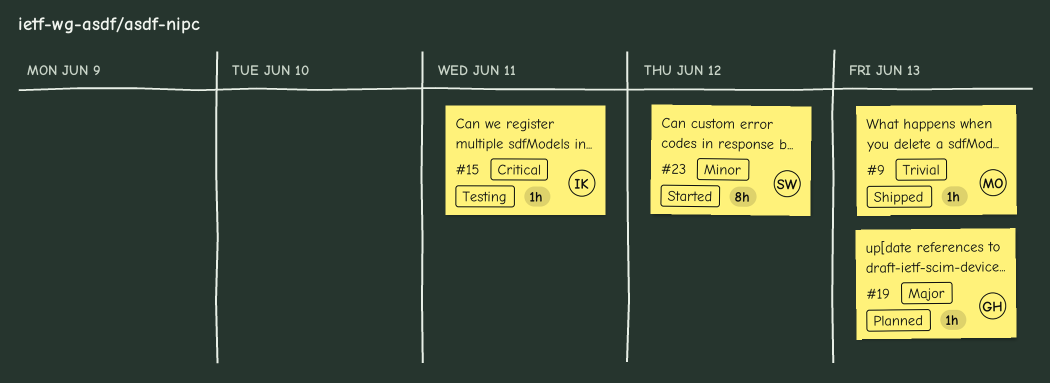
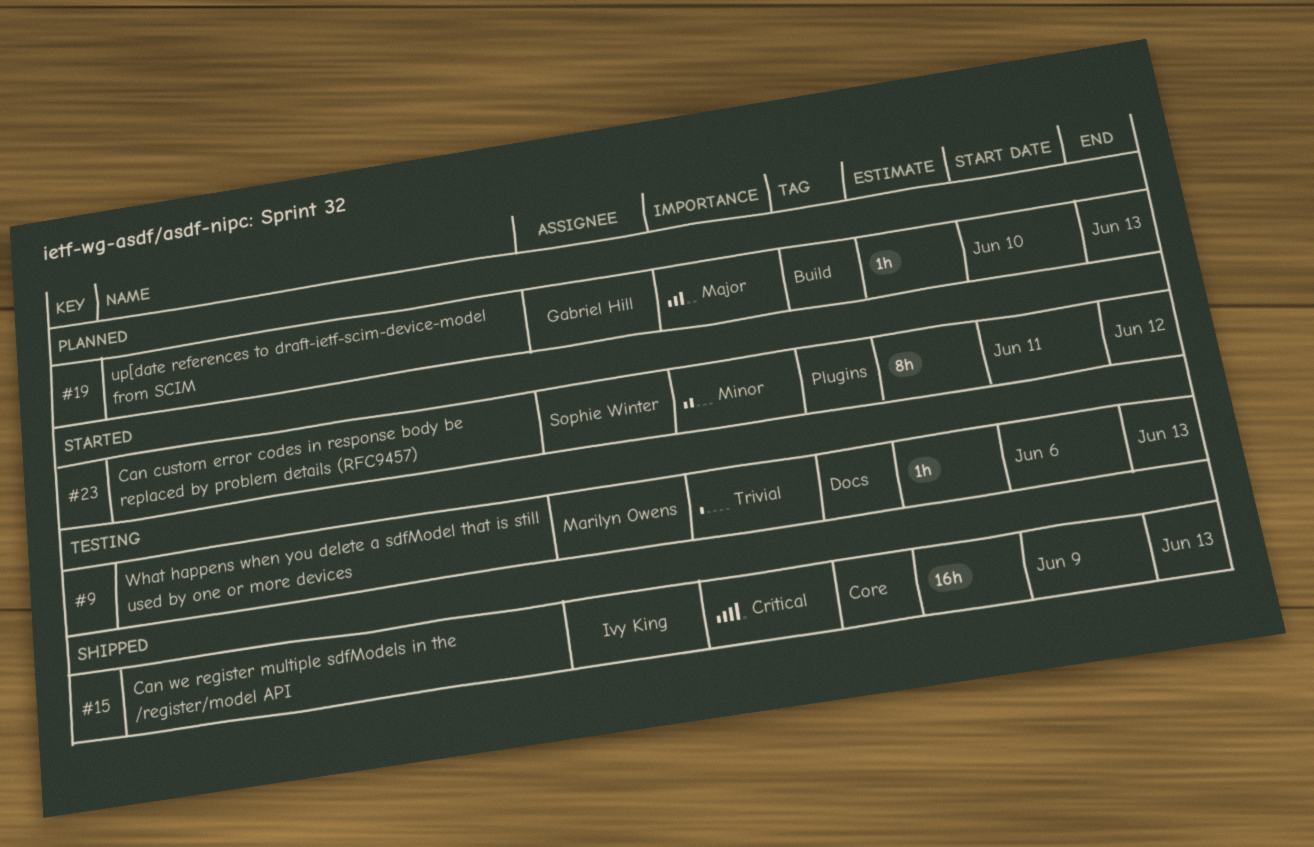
#9, status: Shipped -> Testing
#15, status: Testing -> Shipped
#15, estimate: 1h -> 16h
#15, due: Jun 11 -> Jun 13

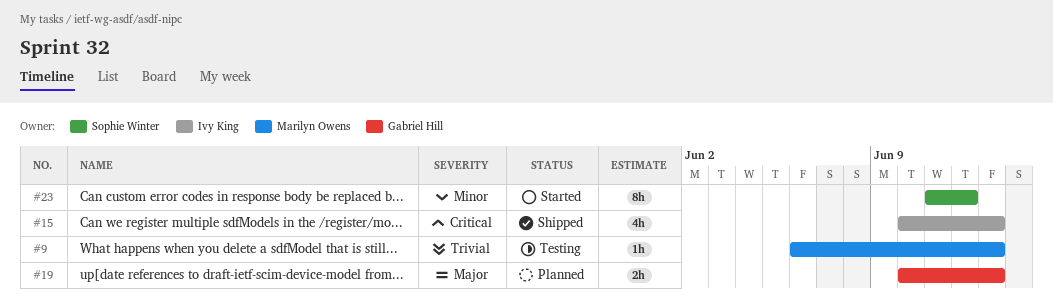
#15, estimate: 16h -> 4h
#15, start: Jun 9 -> Jun 10
#19, estimate: 1h -> 2h

